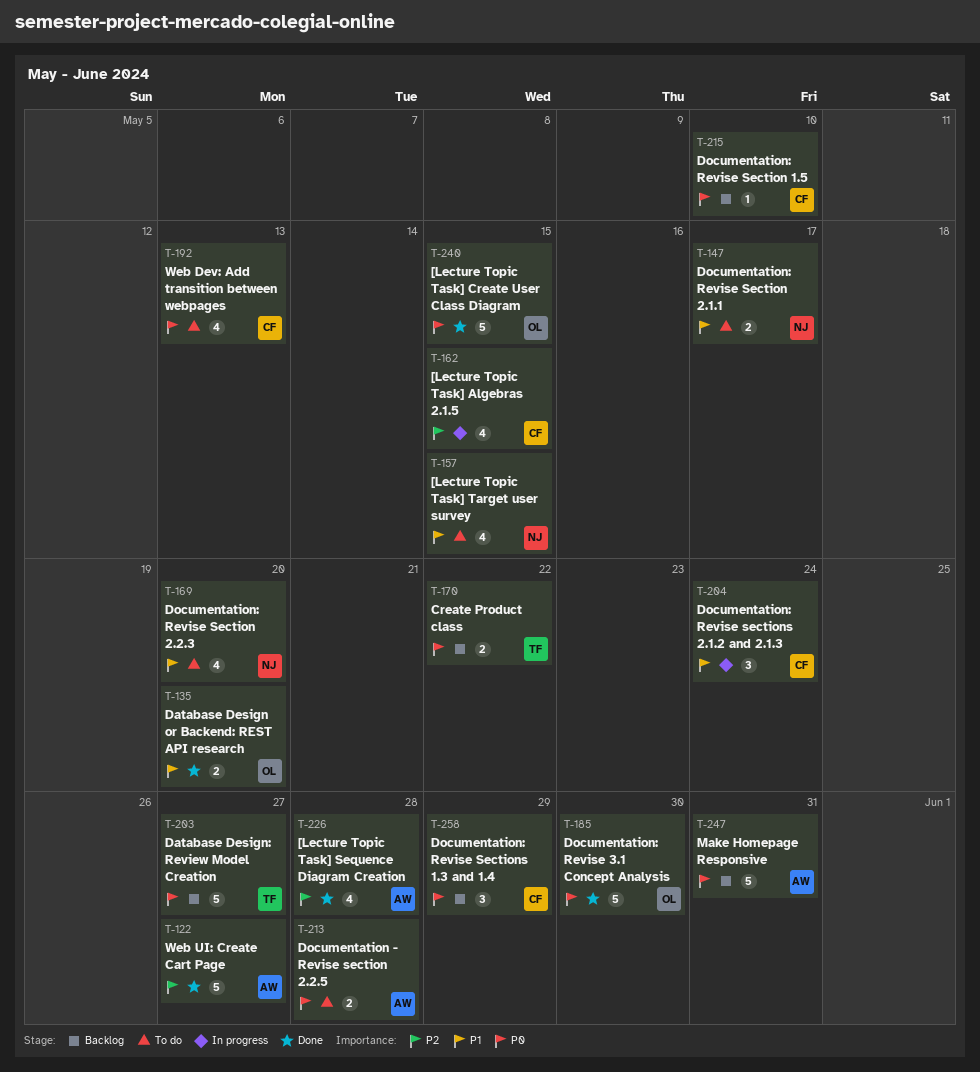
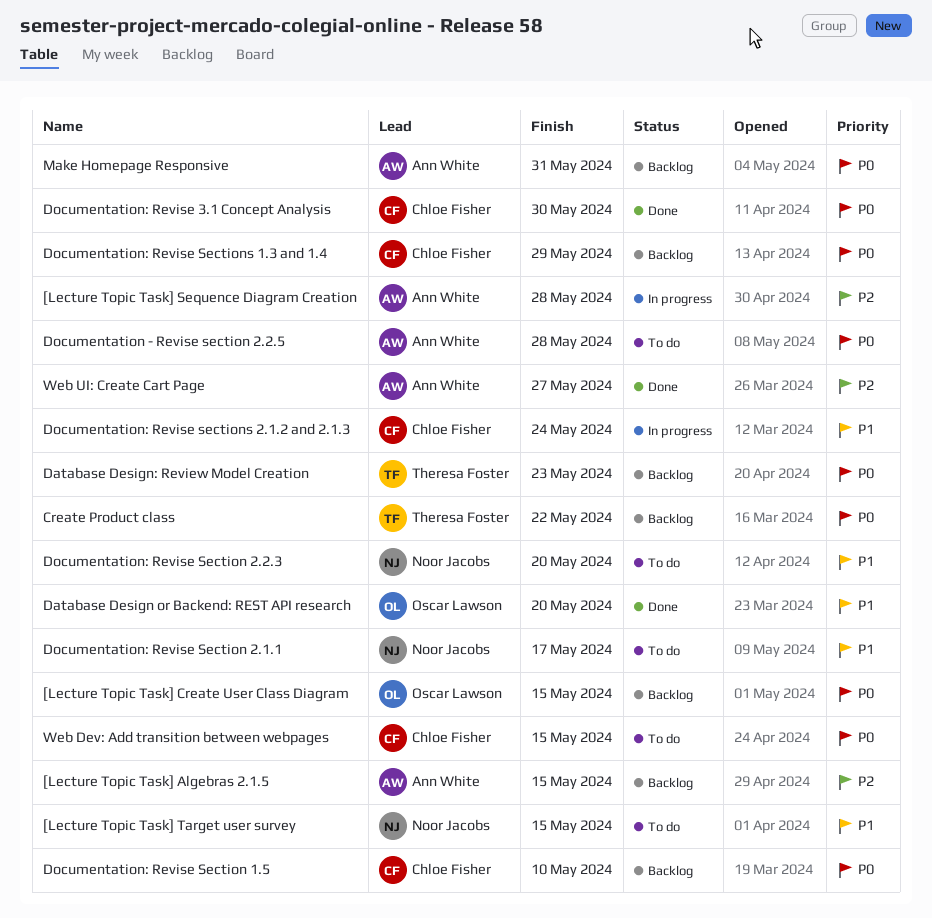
[Lecture Topic Task] Algebras 2.1.5, status: In progress -> Backlog
[Lecture Topic Task] Algebras 2.1.5, owner: Chloe Fisher -> Ann White
[Lecture Topic Task] Create User Class Diagram, status: Done -> Backlog
[Lecture Topic Task] Sequence Diagram Creation, status: Done -> In progress
Database Design: Review Model Creation, due: May 27 -> May 23
Documentation: Revise 3.1 Concept Analysis, owner: Oscar Lawson -> Chloe Fisher
Web Dev: Add transition between webpages, due: May 13 -> May 15

